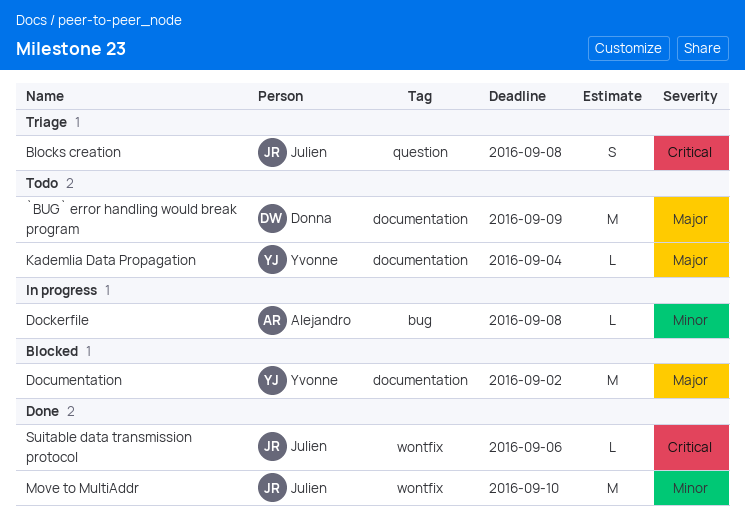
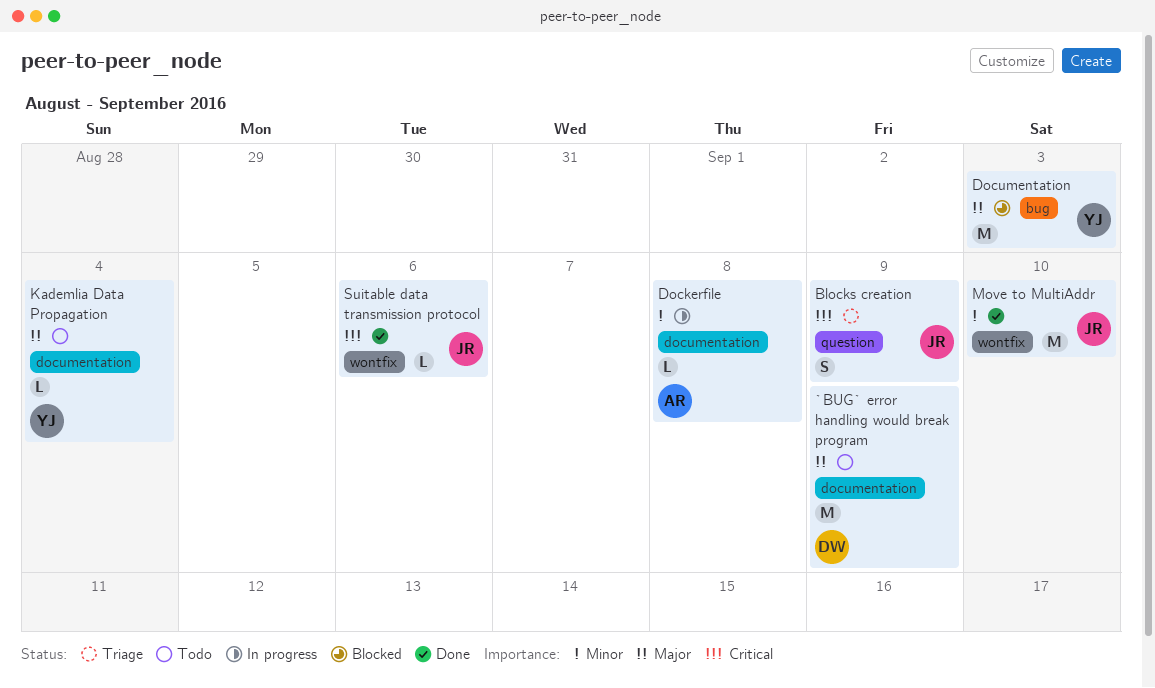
Blocks creation, due: Sep 8 -> Sep 9
Dockerfile, label: bug -> documentation
Documentation, label: documentation -> bug
Documentation, due: Sep 2 -> Sep 3

